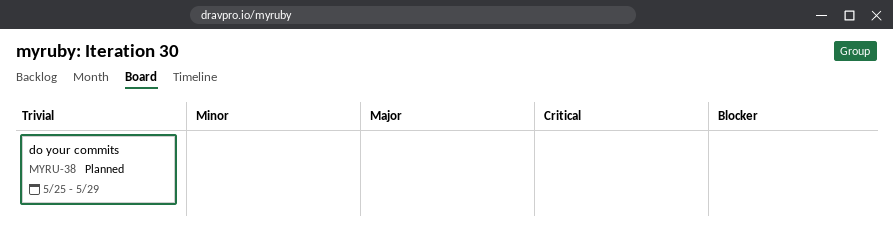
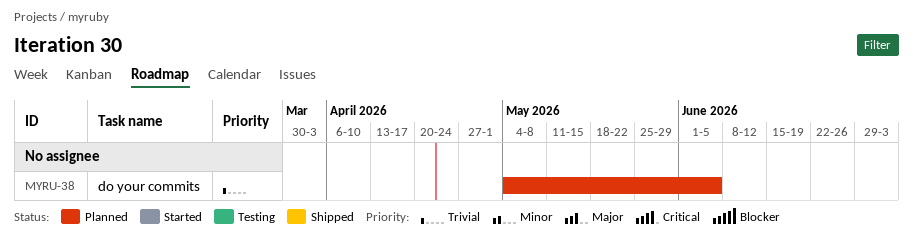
MYRU-38, start: May 25 -> May 4
MYRU-38, due: May 29 -> Jun 5

